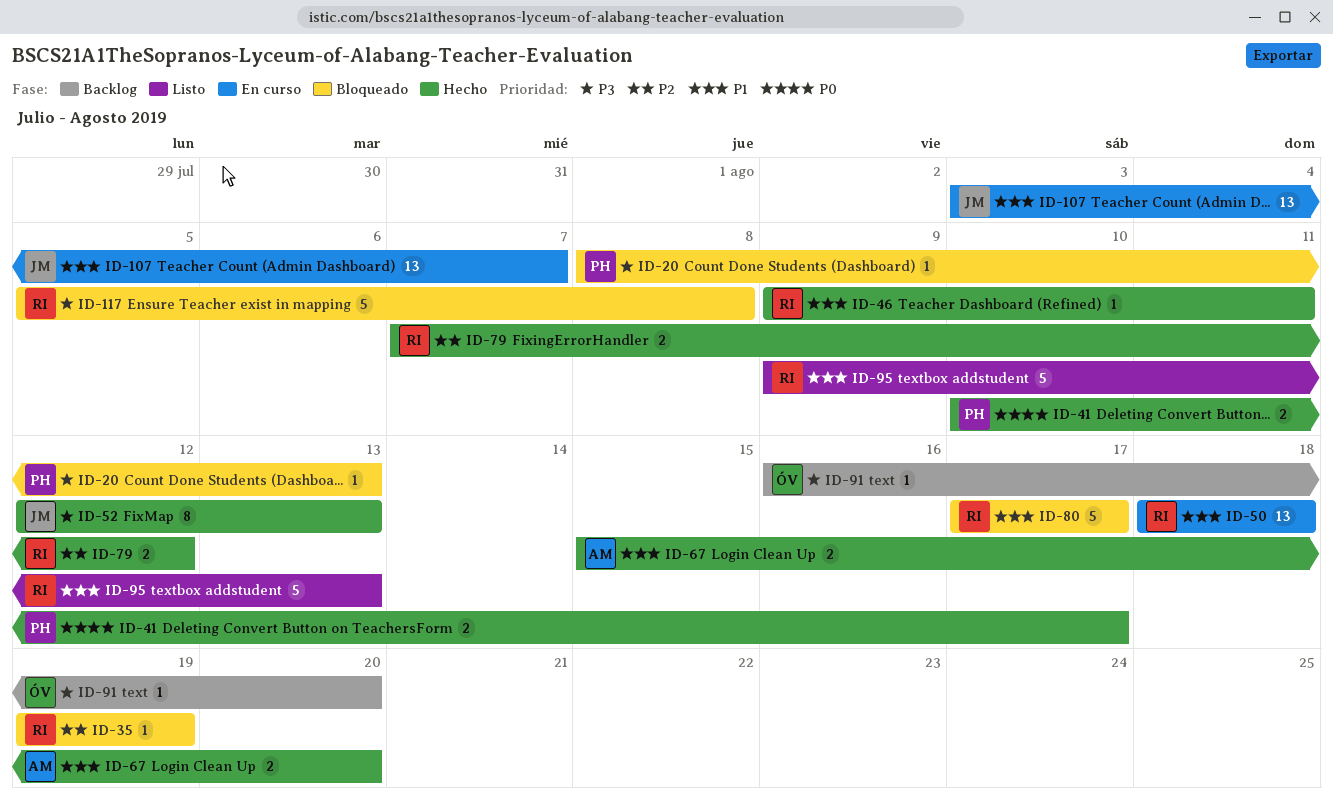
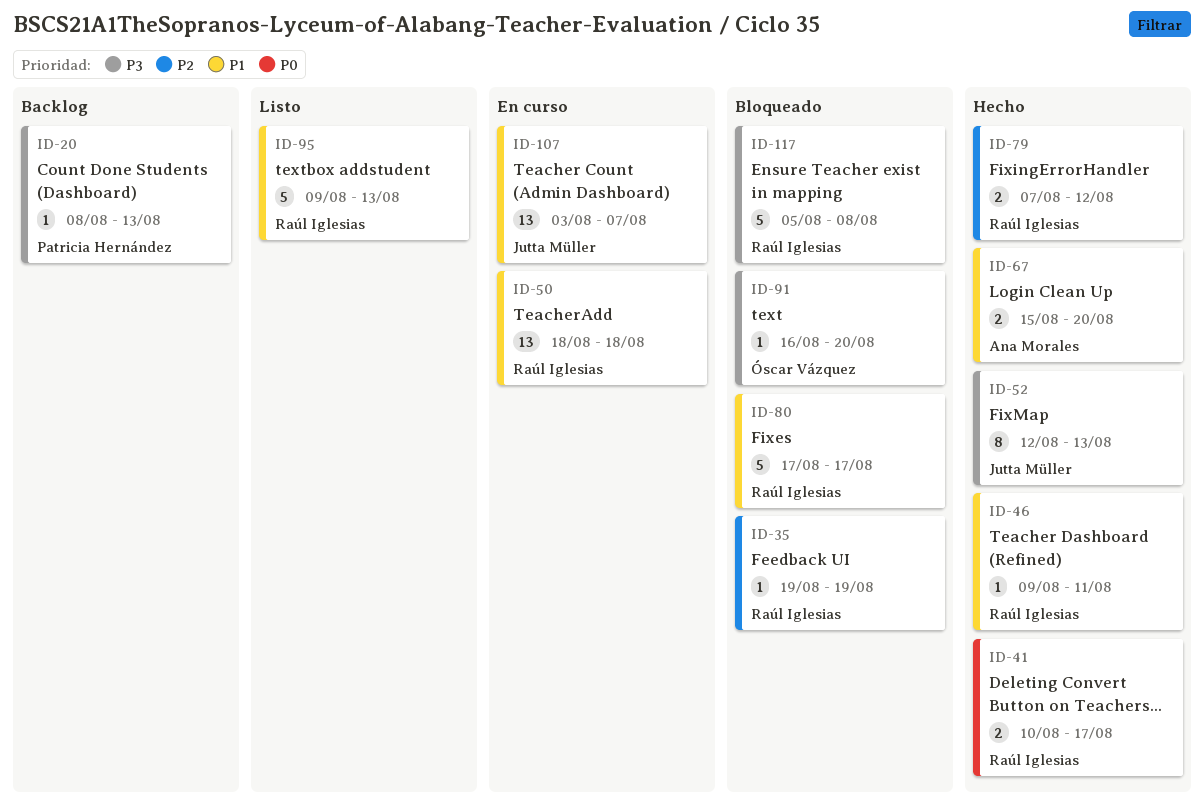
ID-20, status: Bloqueado -> Backlog
ID-41, owner: Patricia Hernández -> Raúl Iglesias
ID-91, status: Backlog -> Bloqueado

